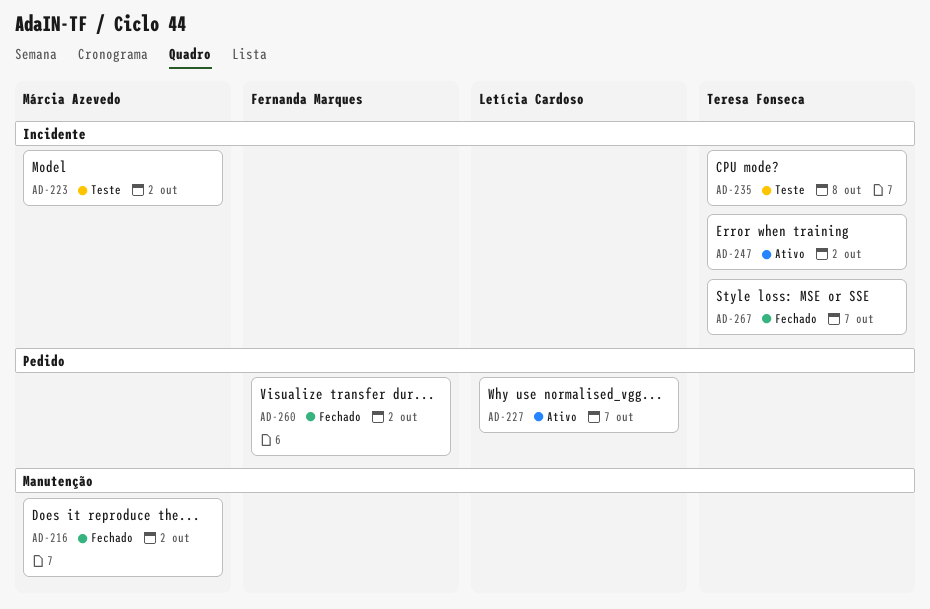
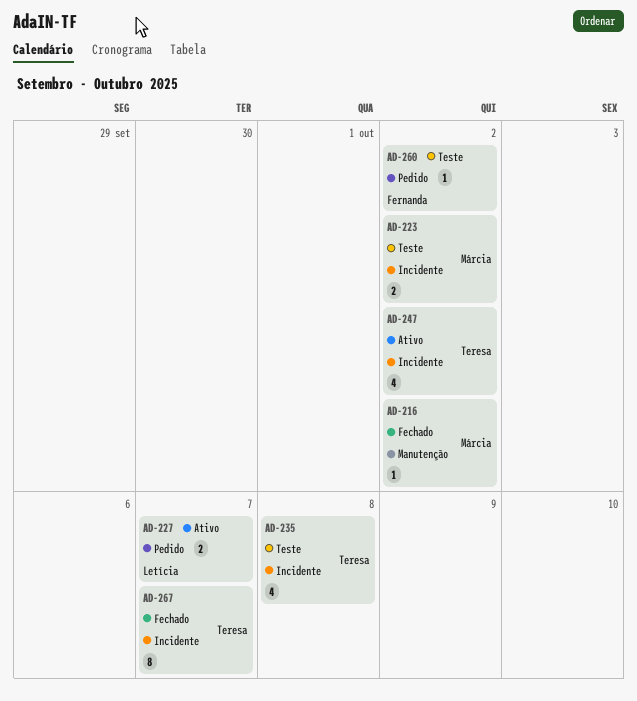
AD-260, status: Fechado -> Teste

